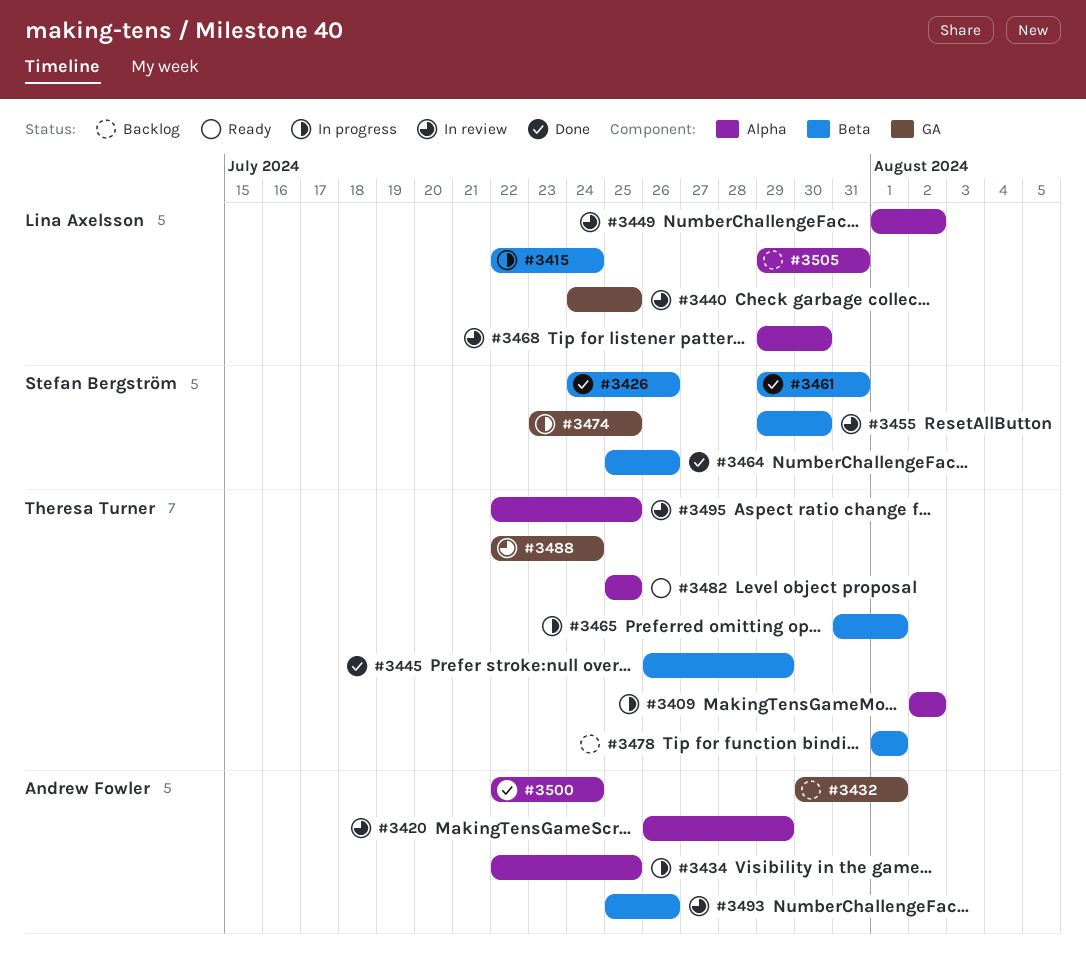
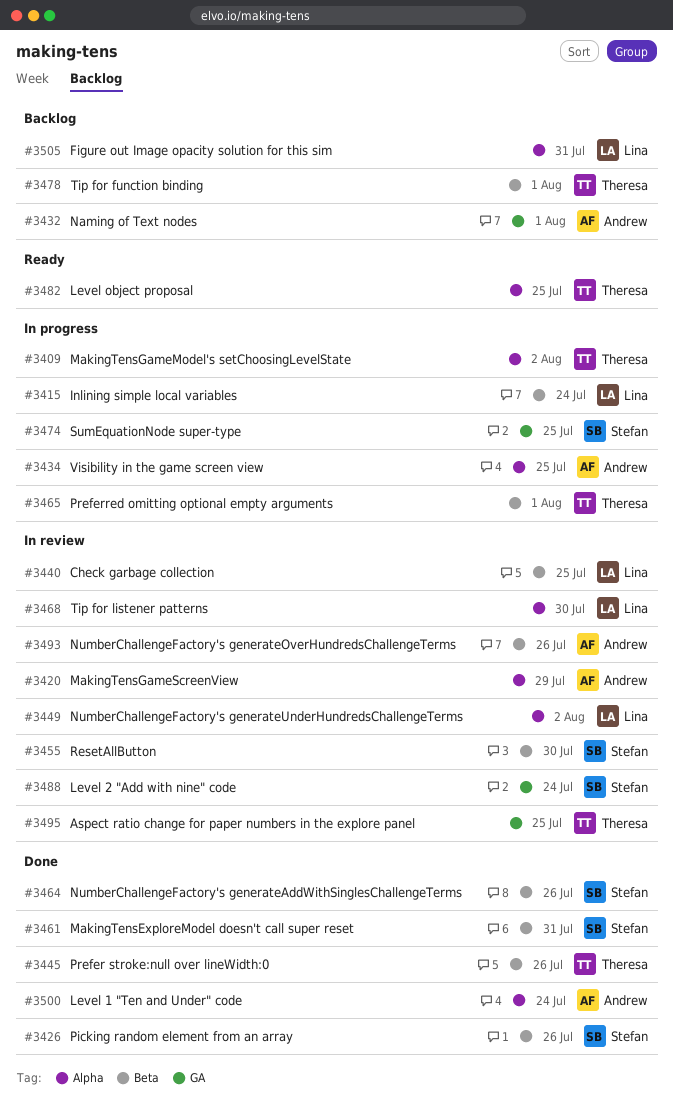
#3440, label: GA -> Beta
#3445, due: Jul 29 -> Jul 26
#3488, owner: Theresa Turner -> Stefan Bergström
#3495, label: Alpha -> GA

